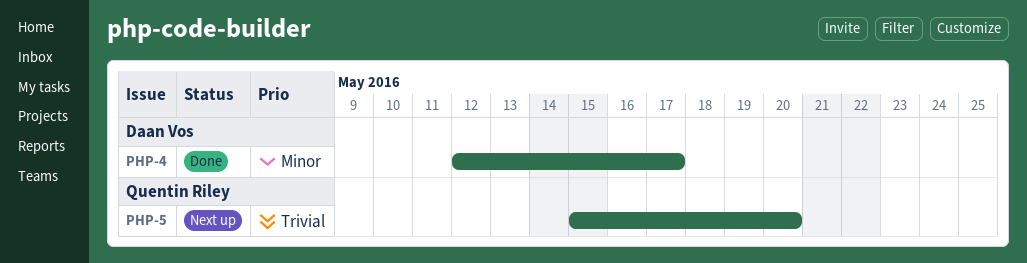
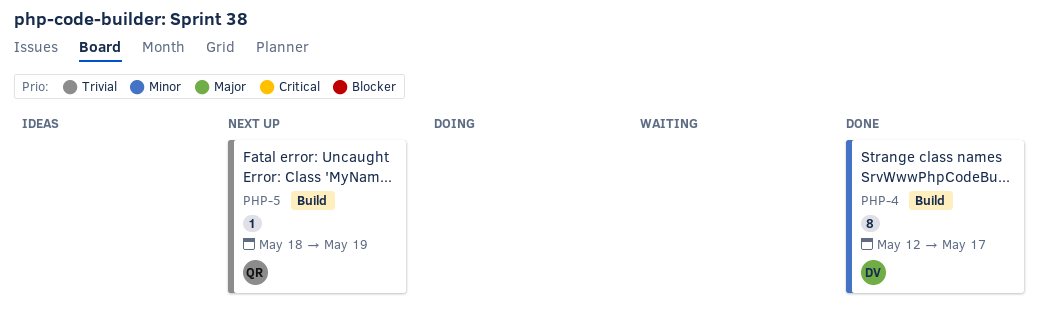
PHP-5, start: May 15 -> May 18
PHP-5, due: May 20 -> May 19

